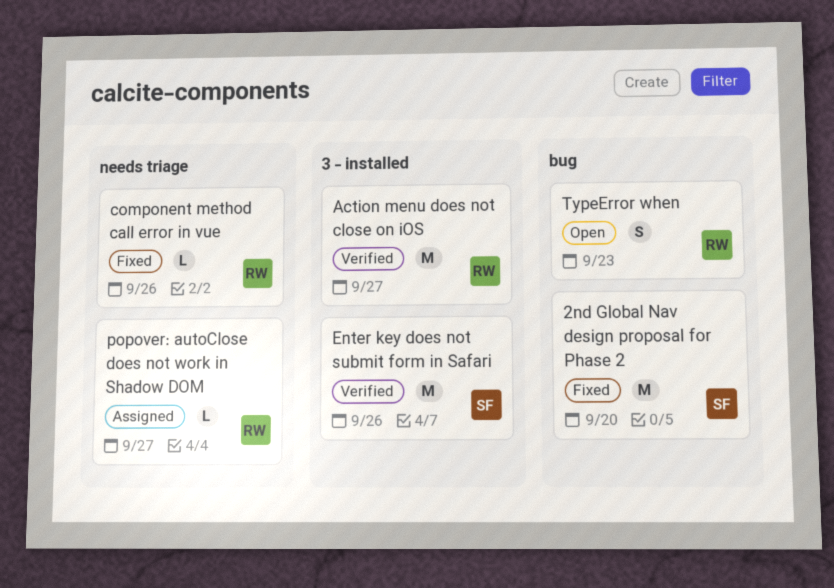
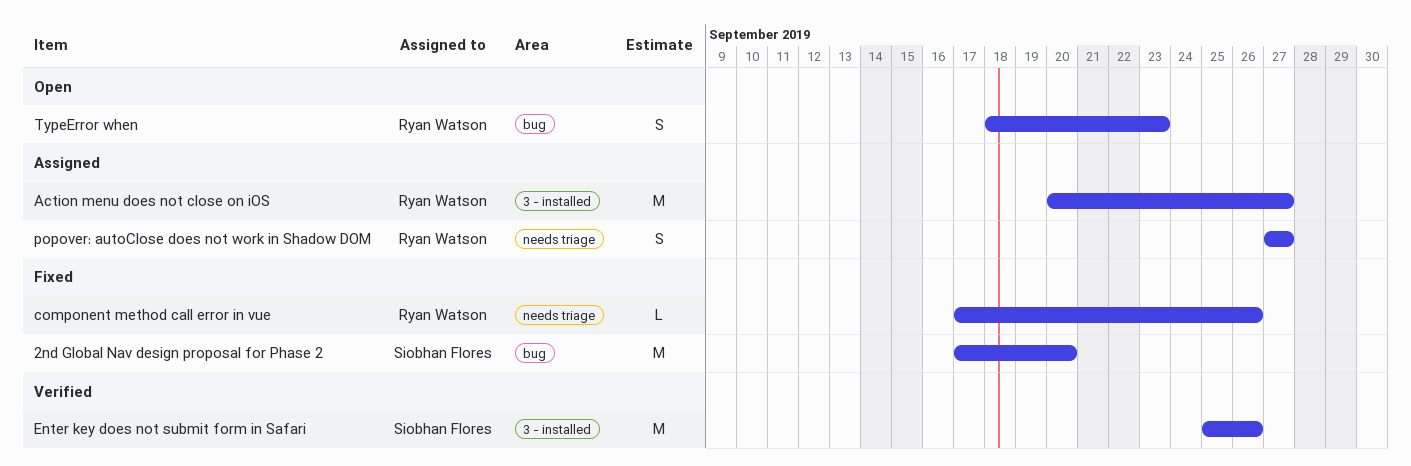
Action menu does not close on iOS, status: Verified -> Assigned
popover: autoClose does not work in Shadow DOM, estimate: L -> S

